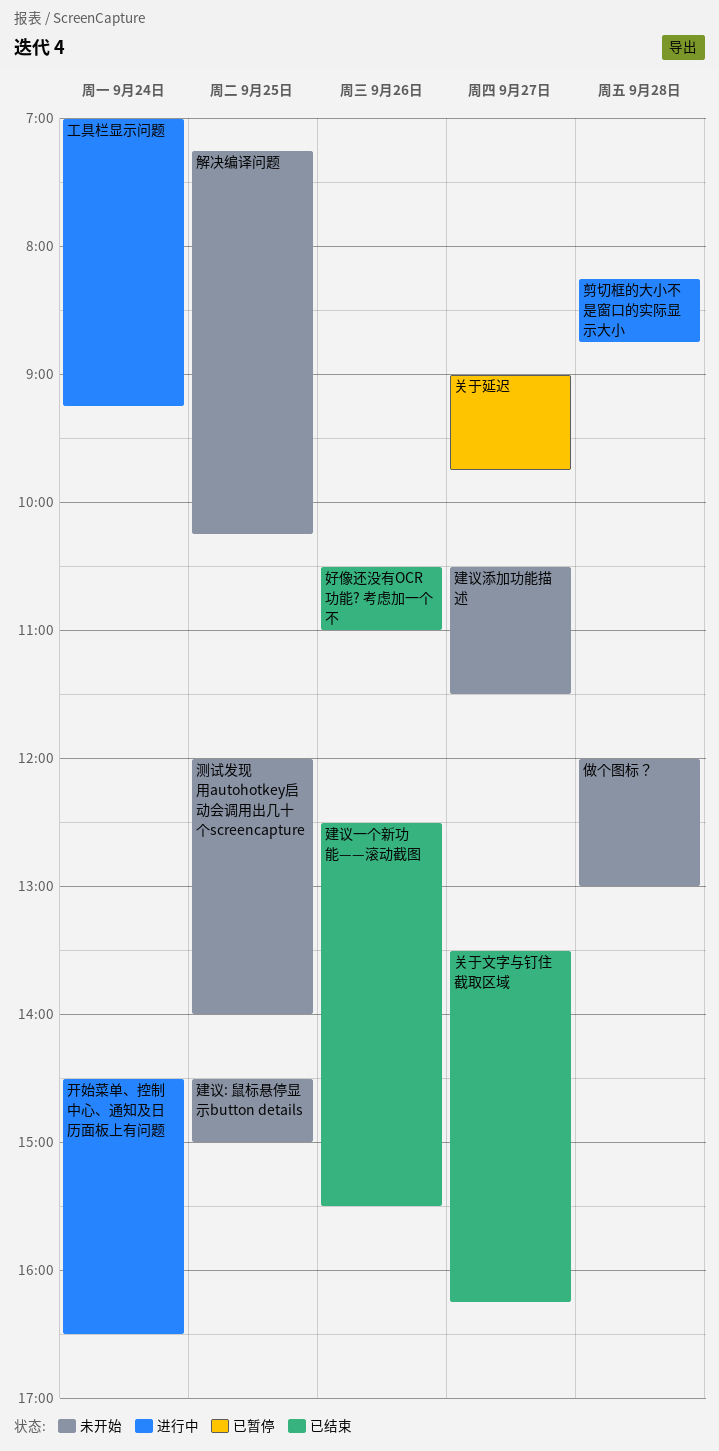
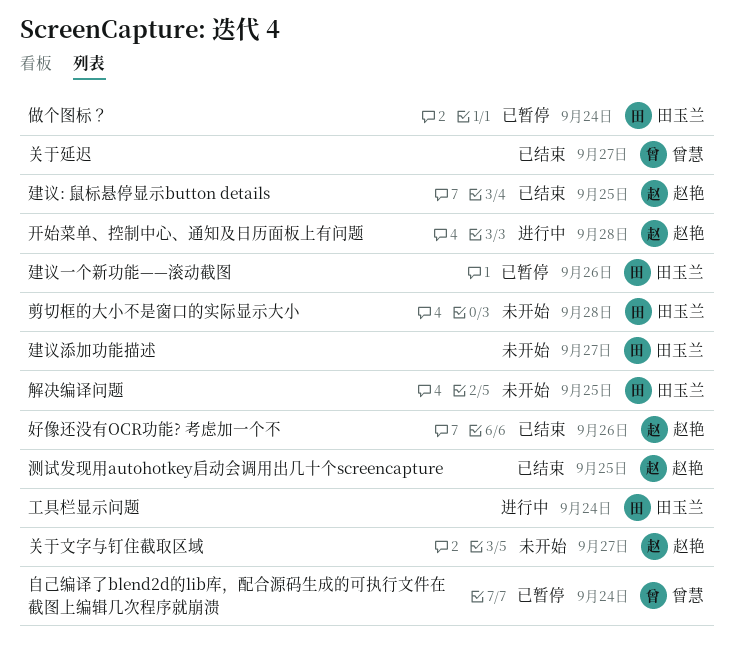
做个图标？, status: 未开始 -> 已暂停
做个图标？, day: Sep 28 -> Sep 24
关于延迟, status: 已暂停 -> 已结束
关于文字与钉住截取区域, status: 已结束 -> 未开始
剪切框的大小不是窗口的实际显示大小, status: 进行中 -> 未开始
建议: 鼠标悬停显示button details, status: 未开始 -> 已结束
建议一个新功能——滚动截图, status: 已结束 -> 已暂停
开始菜单、控制中心、通知及日历面板上有问题, day: Sep 24 -> Sep 28
测试发现用autohotkey启动会调用出几十个screencapture, status: 未开始 -> 已结束
自己编译了blend2d的lib库，配合源码生成的可执行文件在截图上编辑几次程序就崩溃: none -> present

